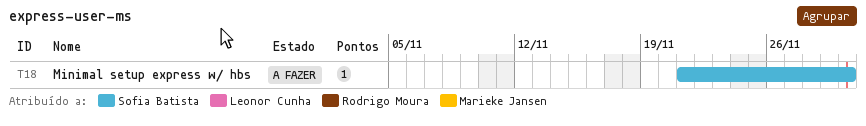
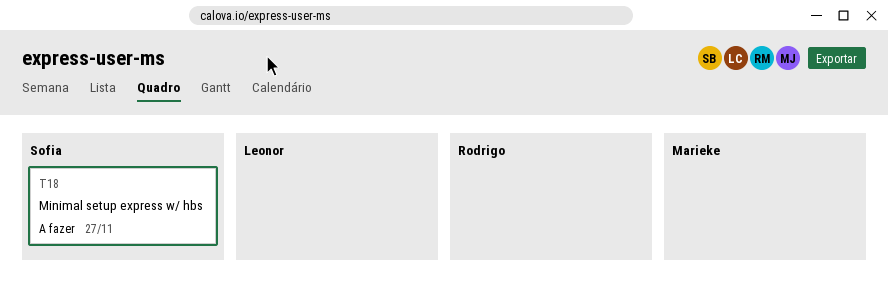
T18, due: Nov 30 -> Nov 27

